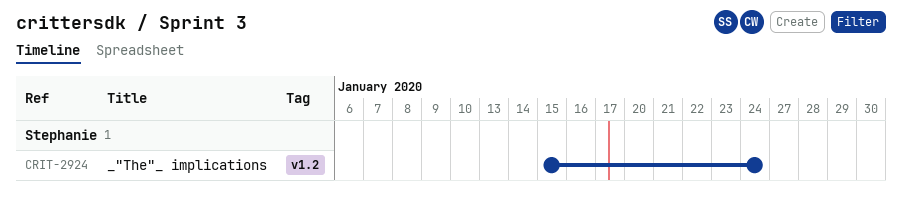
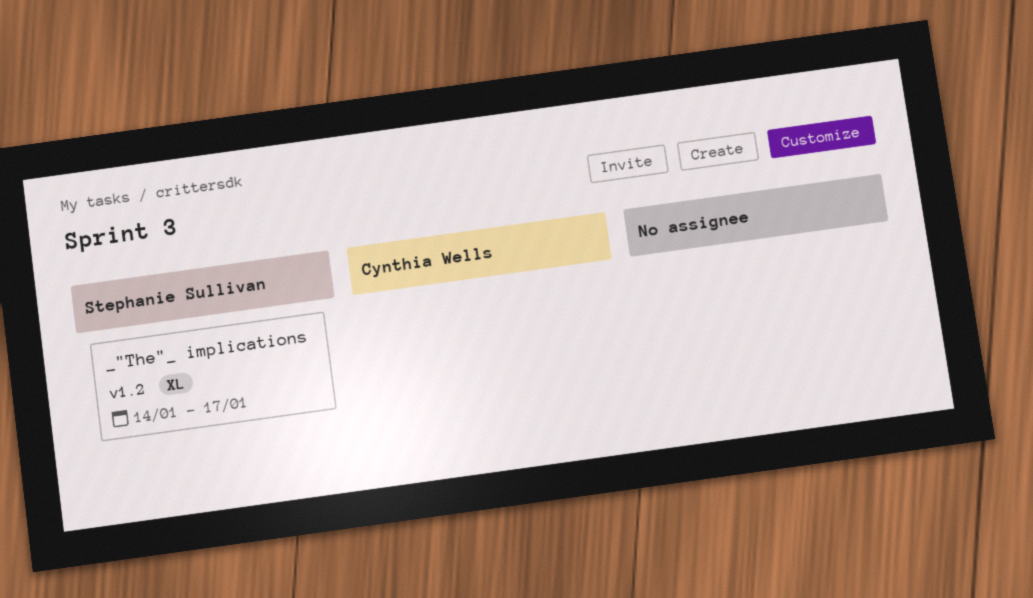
_"The"_ implications, start: Jan 15 -> Jan 14
_"The"_ implications, due: Jan 24 -> Jan 17

